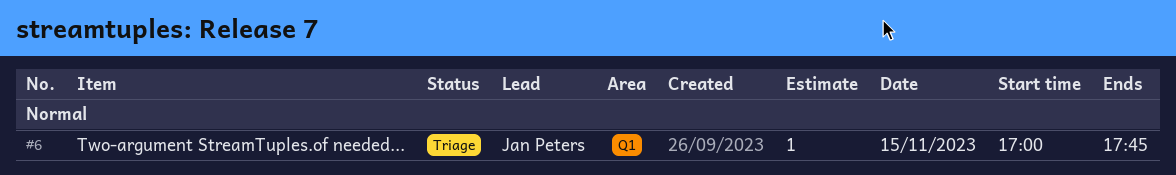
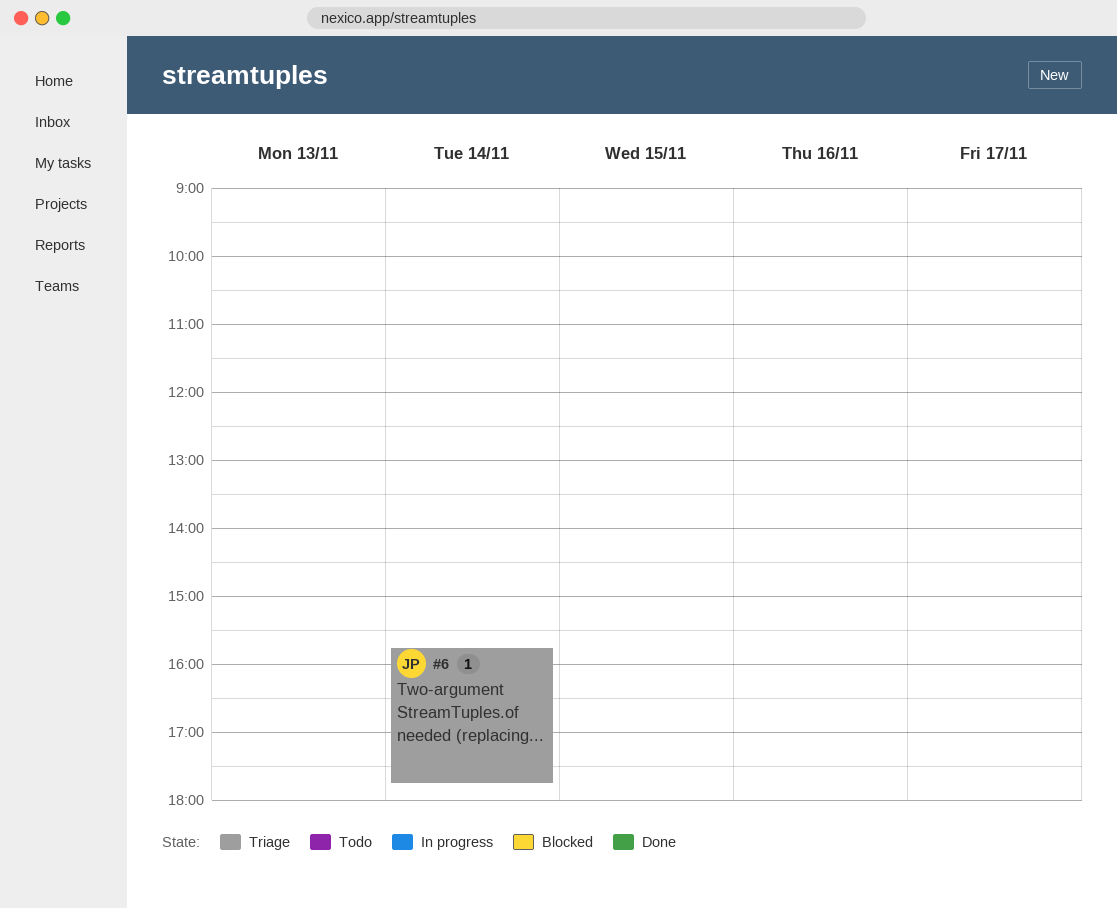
#6, day: Nov 15 -> Nov 14
#6, begins: 17:00 -> 15:45

